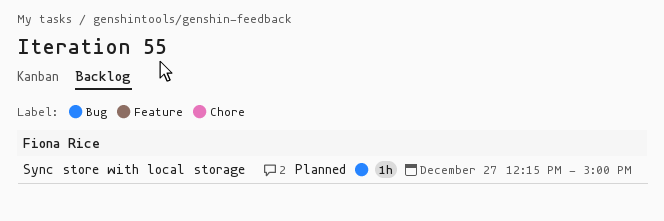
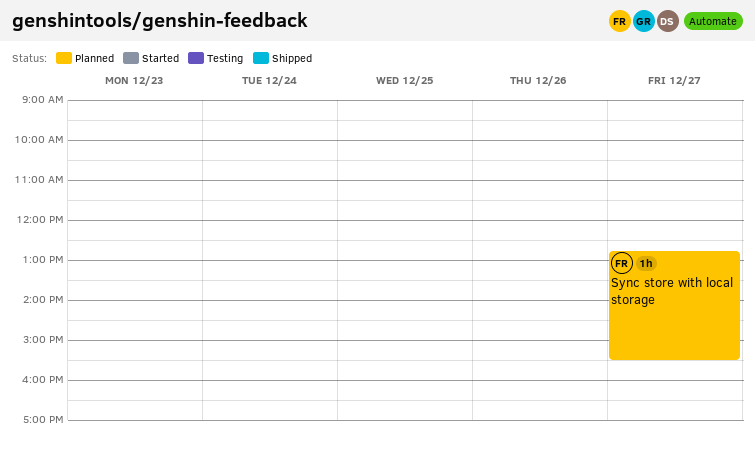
Sync store with local storage, begins: 12:15 -> 12:45
Sync store with local storage, ends: 15:00 -> 15:30

